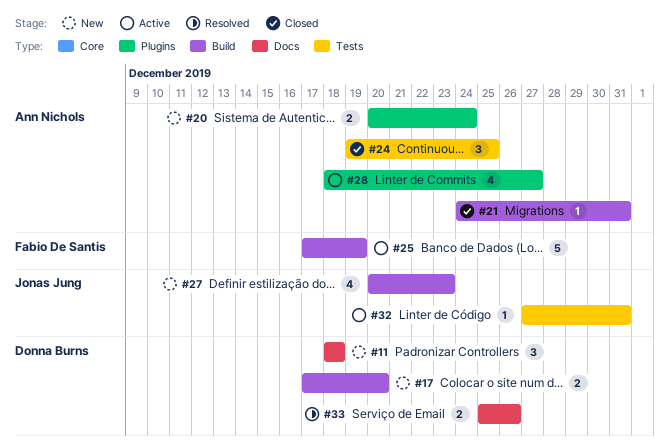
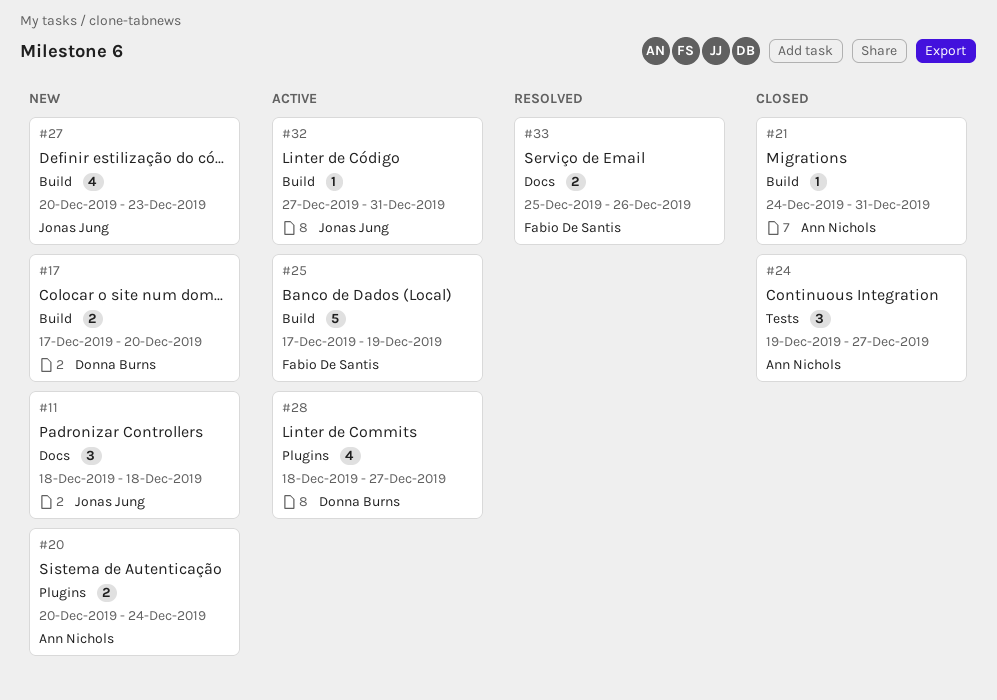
#11, owner: Donna Burns -> Jonas Jung
#24, due: Dec 25 -> Dec 27
#28, owner: Ann Nichols -> Donna Burns
#32, label: Tests -> Build
#33, owner: Donna Burns -> Fabio De Santis

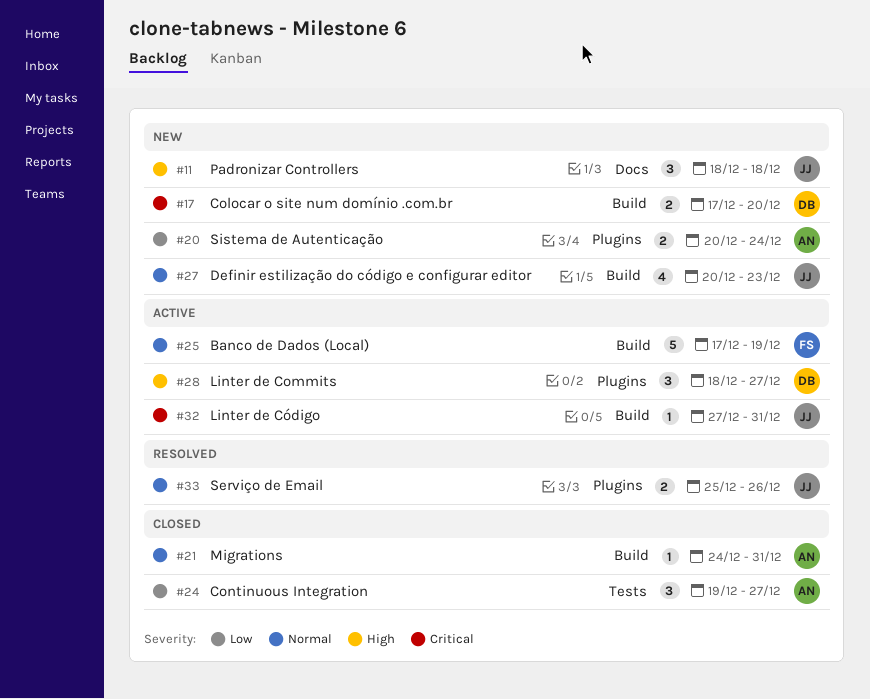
#28, estimate: 4 -> 3
#33, owner: Fabio De Santis -> Jonas Jung
#33, label: Docs -> Plugins

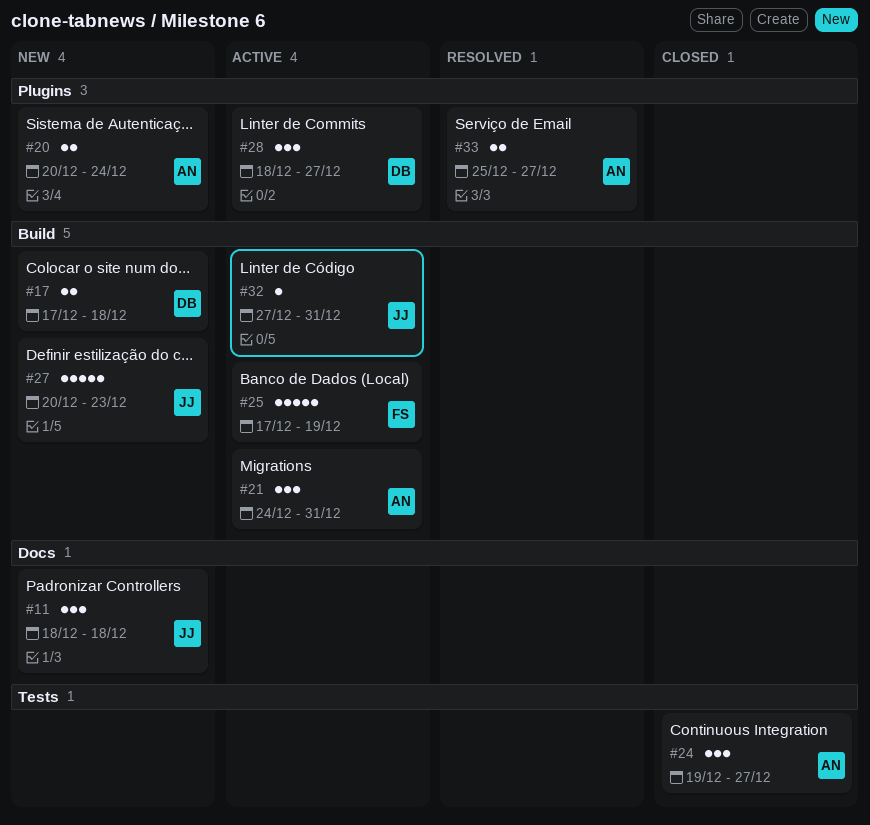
#17, due: Dec 20 -> Dec 18
#21, status: Closed -> Active
#21, estimate: 1 -> 3
#27, estimate: 4 -> 5
#33, owner: JJ -> AN
#33, due: Dec 26 -> Dec 27

